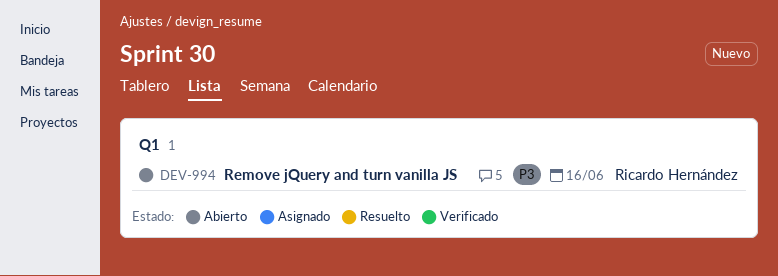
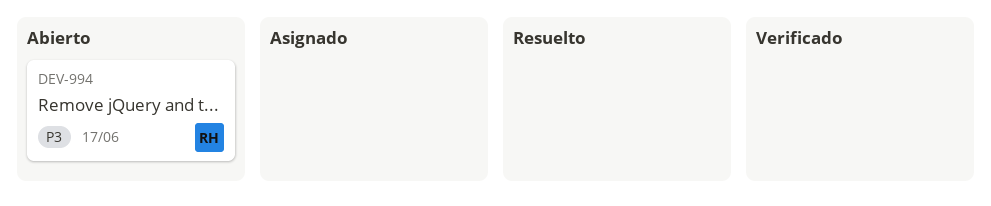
DEV-994, due: Jun 16 -> Jun 17

